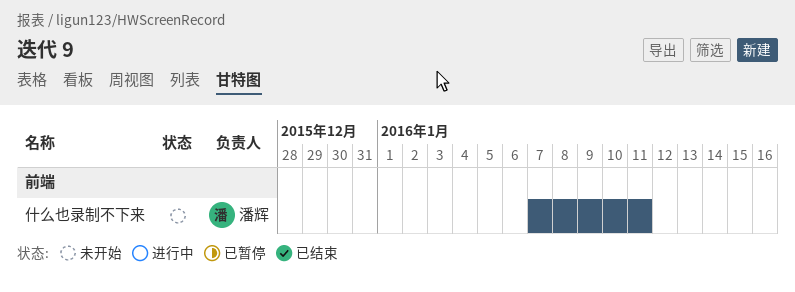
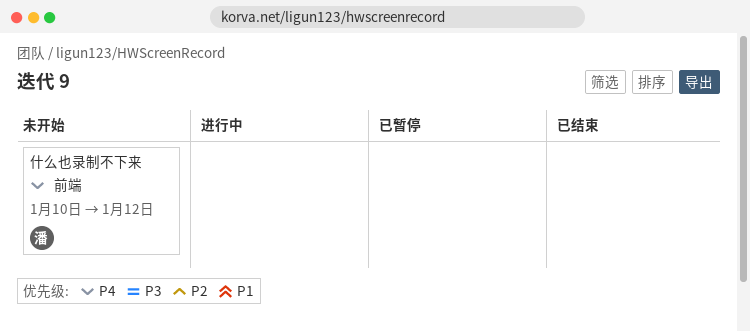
什么也录制不下来, start: Jan 7 -> Jan 10
什么也录制不下来, due: Jan 11 -> Jan 12

